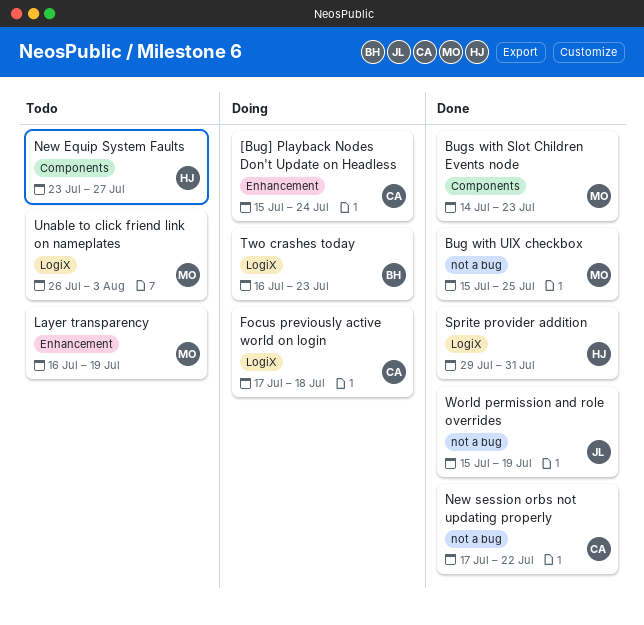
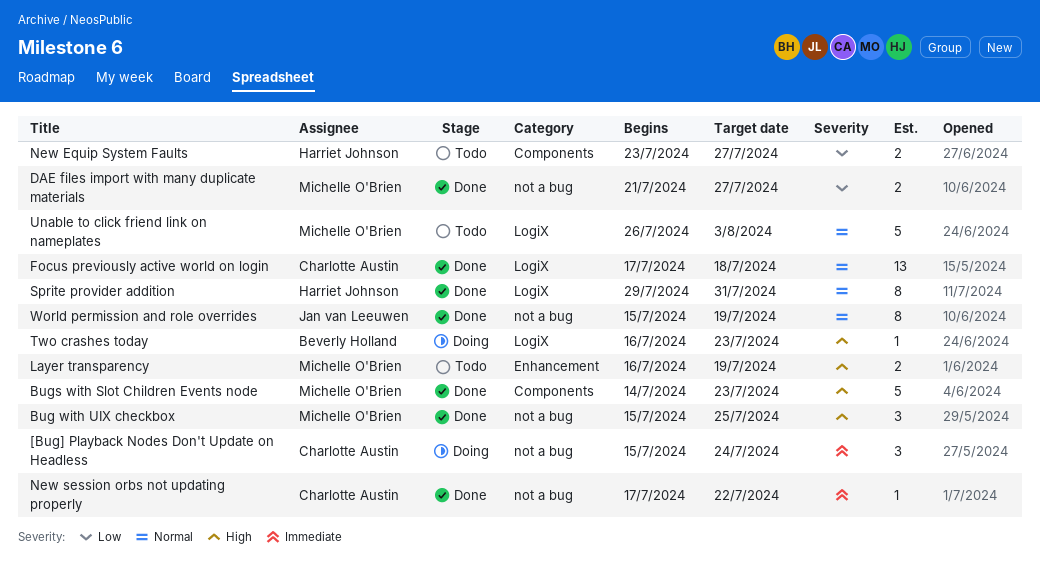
[Bug] Playback Nodes Don't Update on Headless, label: Enhancement -> not a bug
DAE files import with many duplicate materials: none -> present
Focus previously active world on login, status: Doing -> Done

